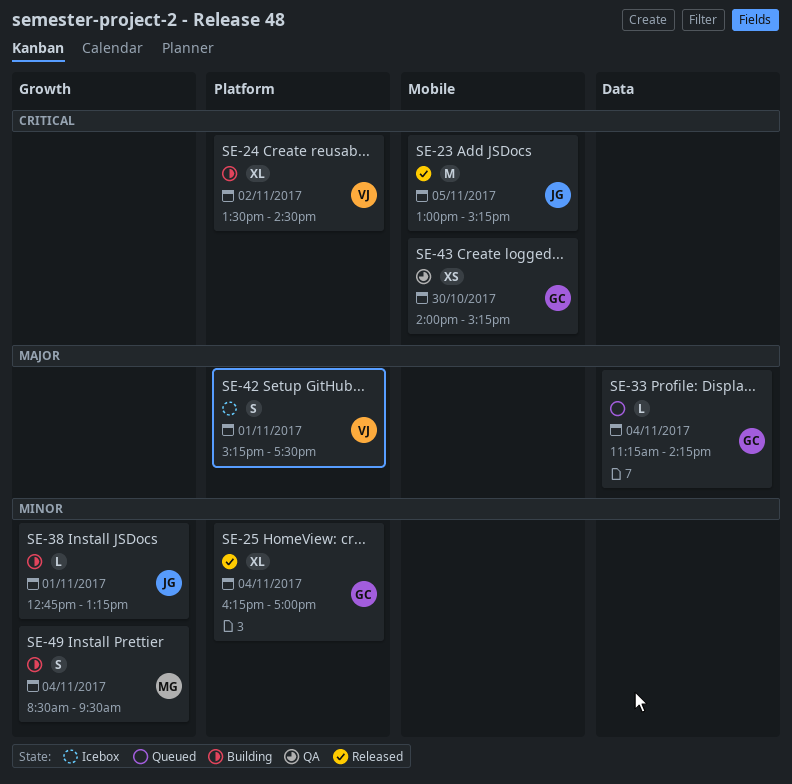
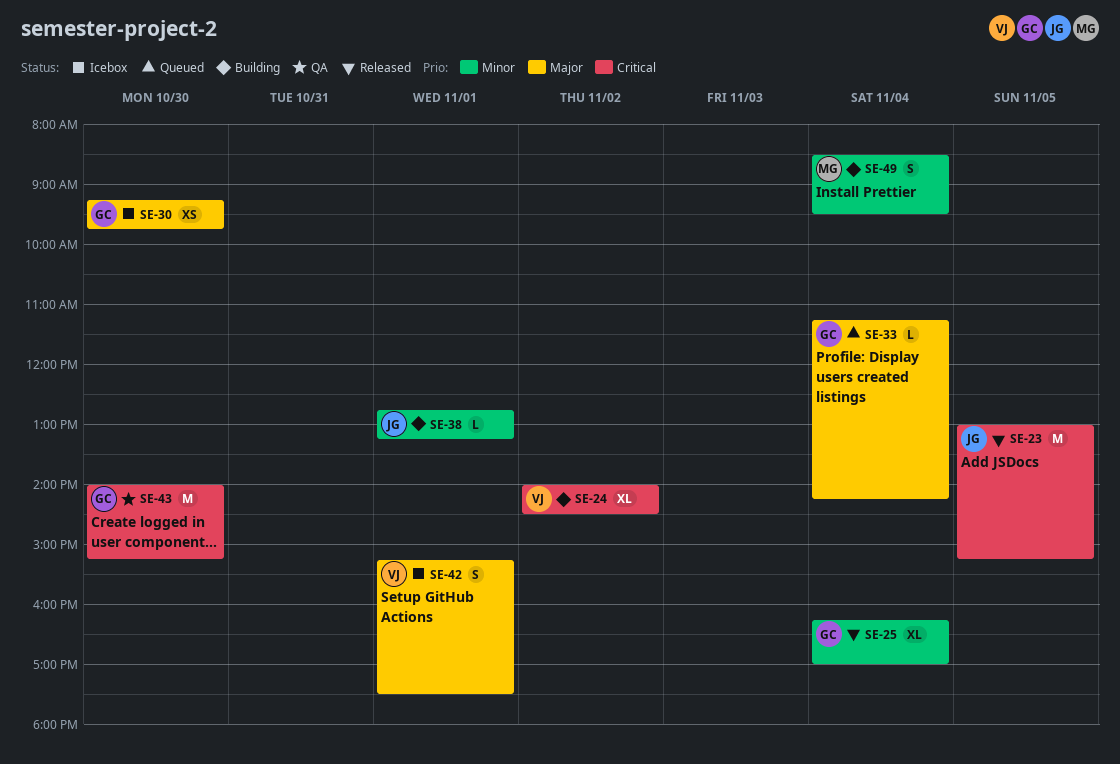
SE-24, begins: 13:30 -> 14:00
SE-30: none -> present
SE-43, estimate: XS -> M

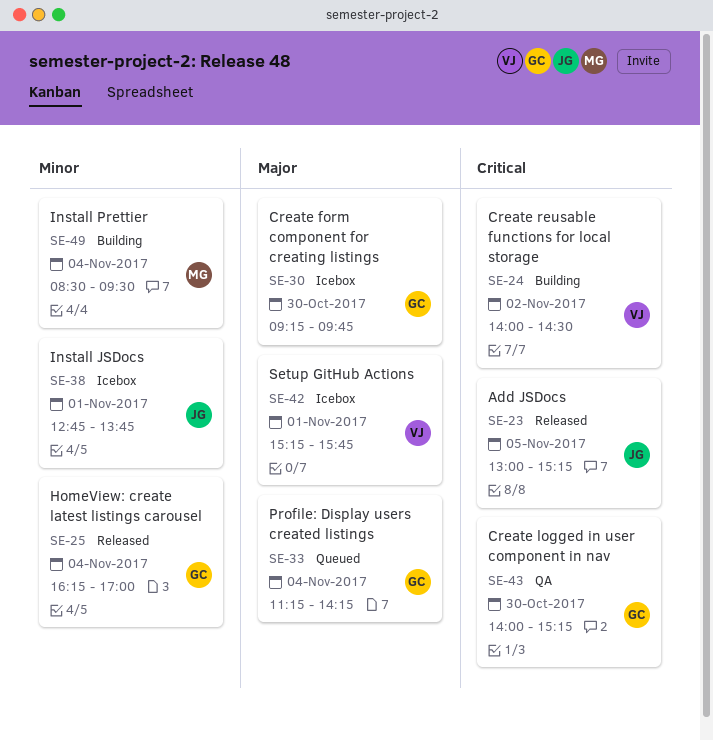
SE-38, status: Building -> Icebox
SE-38, ends: 13:15 -> 13:45
SE-42, ends: 17:30 -> 15:45

